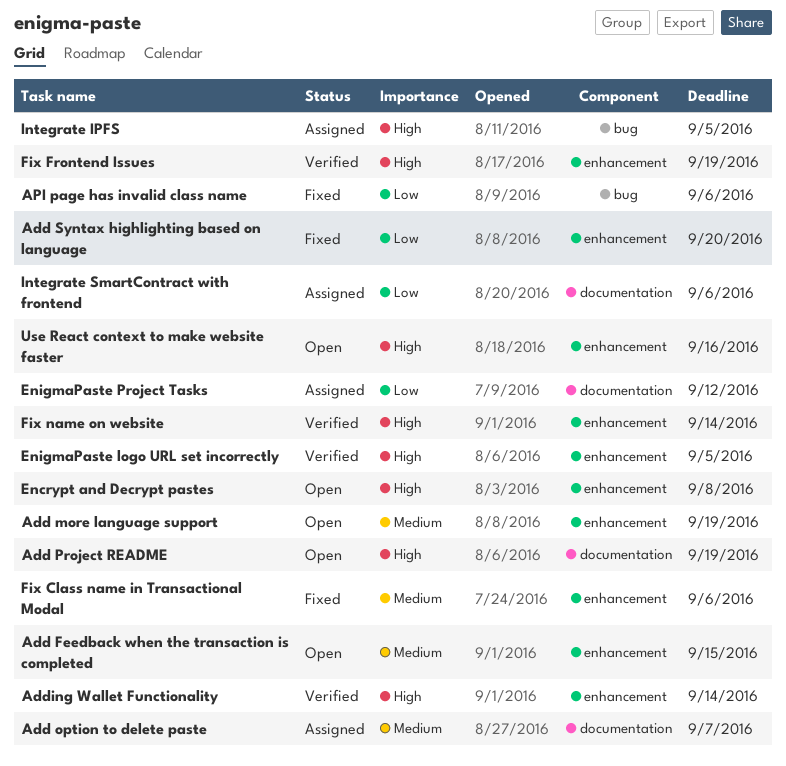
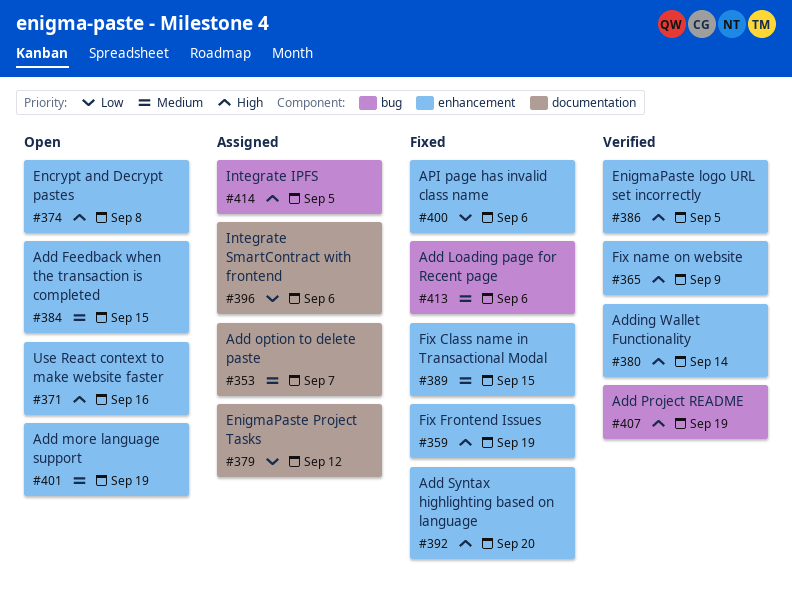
Add Loading page for Recent page: none -> present
Add Project README, status: Open -> Verified
Add Project README, label: documentation -> bug
Add Syntax highlighting based on language, priority: Low -> High
API page has invalid class name, label: bug -> enhancement
Fix Class name in Transactional Modal, due: Sep 6 -> Sep 15
Fix Frontend Issues, status: Verified -> Fixed
Fix name on website, due: Sep 14 -> Sep 9

